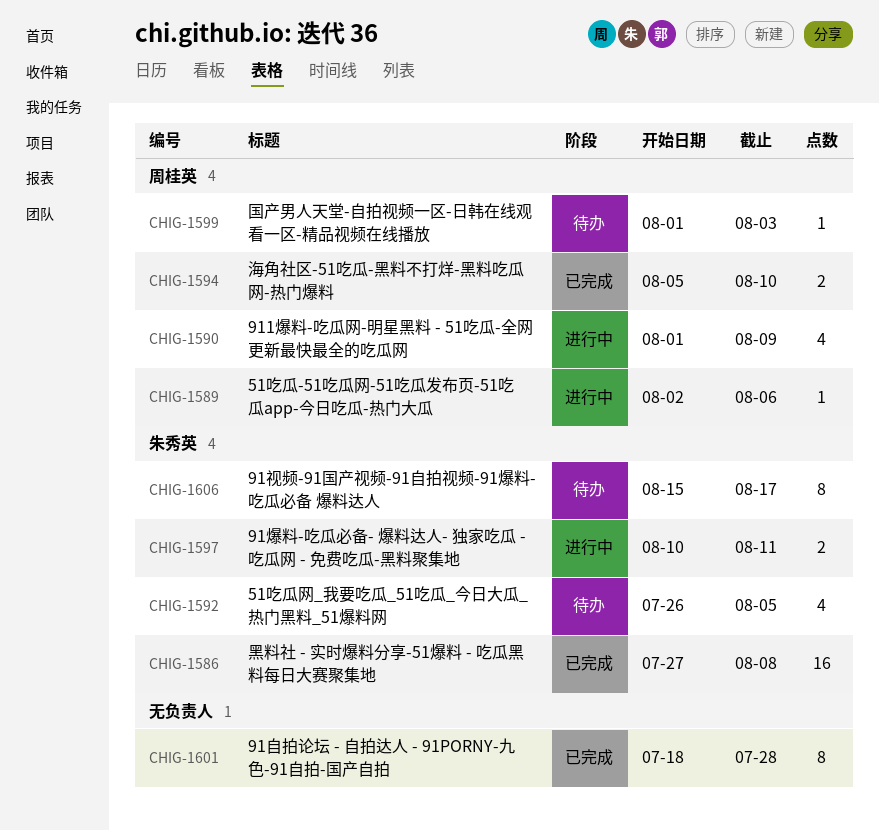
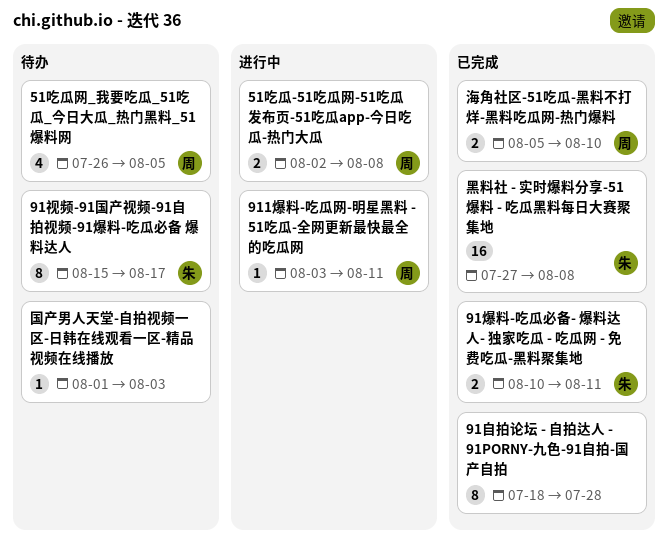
51吃瓜-51吃瓜网-51吃瓜发布页-51吃瓜app-今日吃瓜-热门大瓜, estimate: 1 -> 2
51吃瓜-51吃瓜网-51吃瓜发布页-51吃瓜app-今日吃瓜-热门大瓜, due: Aug 6 -> Aug 8
51吃瓜网_我要吃瓜_51吃瓜_今日大瓜_热门黑料_51爆料网, owner: 朱秀英 -> 周桂英
911爆料-吃瓜网-明星黑料 - 51吃瓜-全网更新最快最全的吃瓜网, estimate: 4 -> 1
911爆料-吃瓜网-明星黑料 - 51吃瓜-全网更新最快最全的吃瓜网, start: Aug 1 -> Aug 3
911爆料-吃瓜网-明星黑料 - 51吃瓜-全网更新最快最全的吃瓜网, due: Aug 9 -> Aug 11
91爆料-吃瓜必备- 爆料达人- 独家吃瓜 - 吃瓜网 - 免费吃瓜-黑料聚集地, status: 进行中 -> 已完成
国产男人天堂-自拍视频一区-日韩在线观看一区-精品视频在线播放, owner: 周桂英 -> none

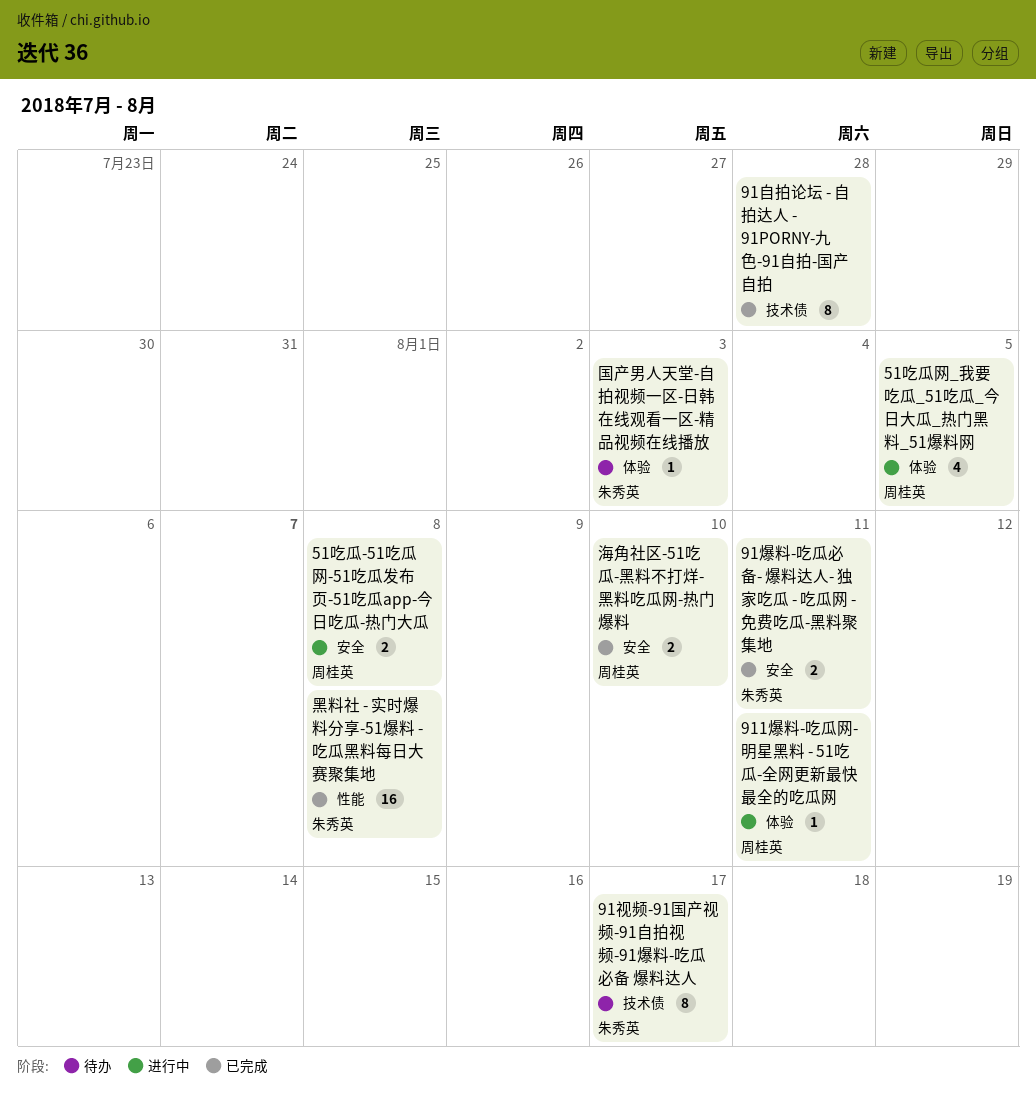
51吃瓜网_我要吃瓜_51吃瓜_今日大瓜_热门黑料_51爆料网, status: 待办 -> 进行中
国产男人天堂-自拍视频一区-日韩在线观看一区-精品视频在线播放, owner: none -> 朱秀英

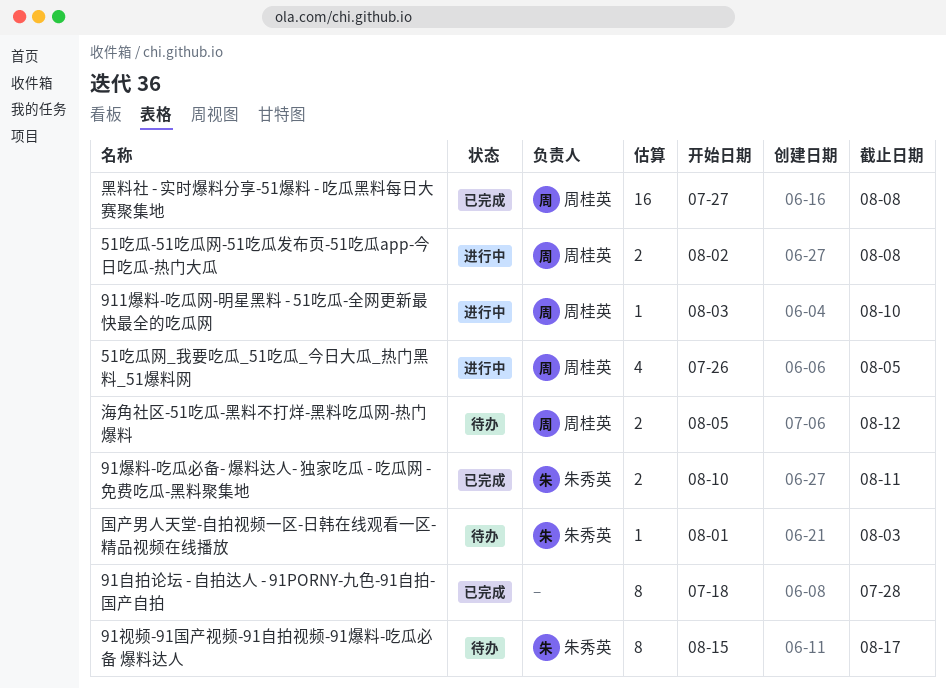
911爆料-吃瓜网-明星黑料 - 51吃瓜-全网更新最快最全的吃瓜网, due: Aug 11 -> Aug 10
海角社区-51吃瓜-黑料不打烊-黑料吃瓜网-热门爆料, status: 已完成 -> 待办
海角社区-51吃瓜-黑料不打烊-黑料吃瓜网-热门爆料, due: Aug 10 -> Aug 12
黑料社 - 实时爆料分享-51爆料 - 吃瓜黑料每日大赛聚集地, owner: 朱秀英 -> 周桂英

